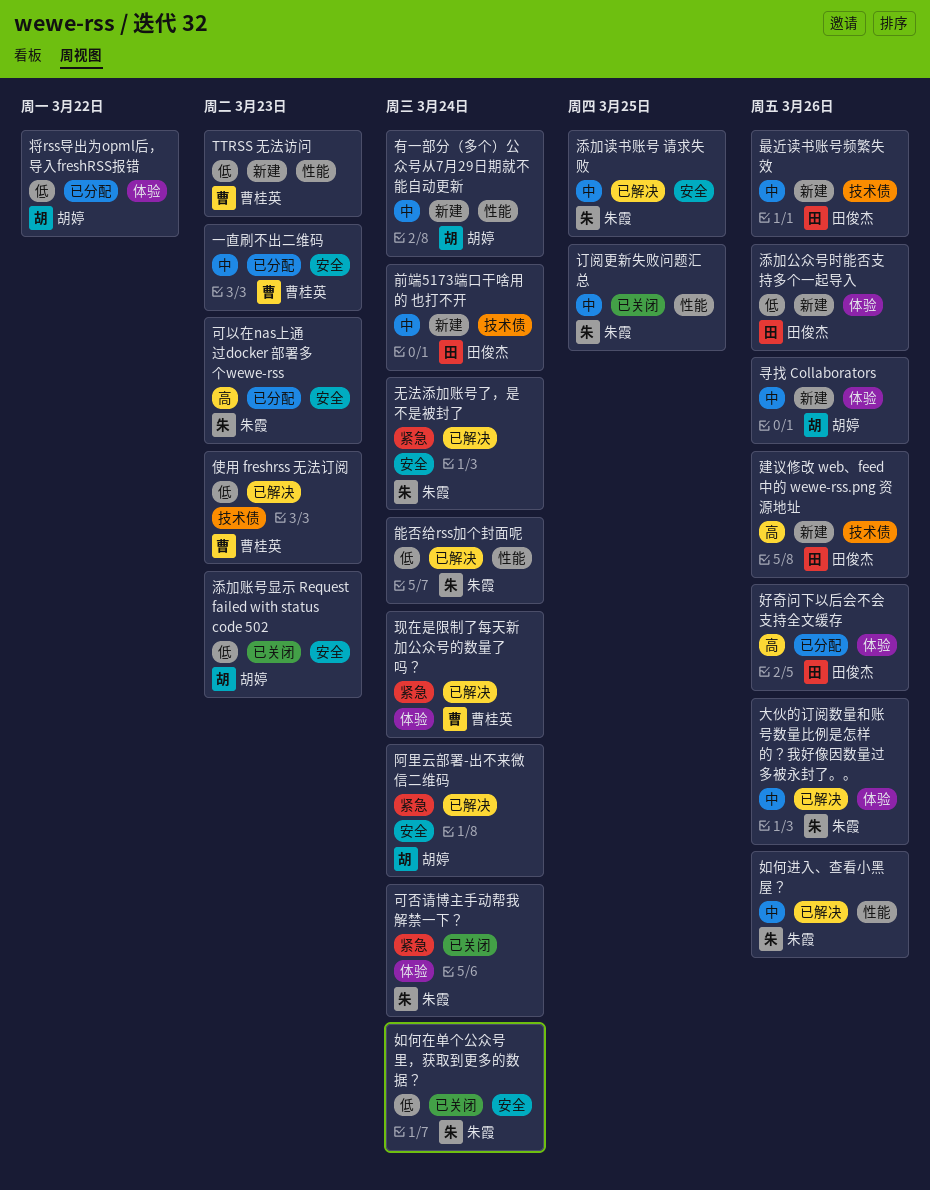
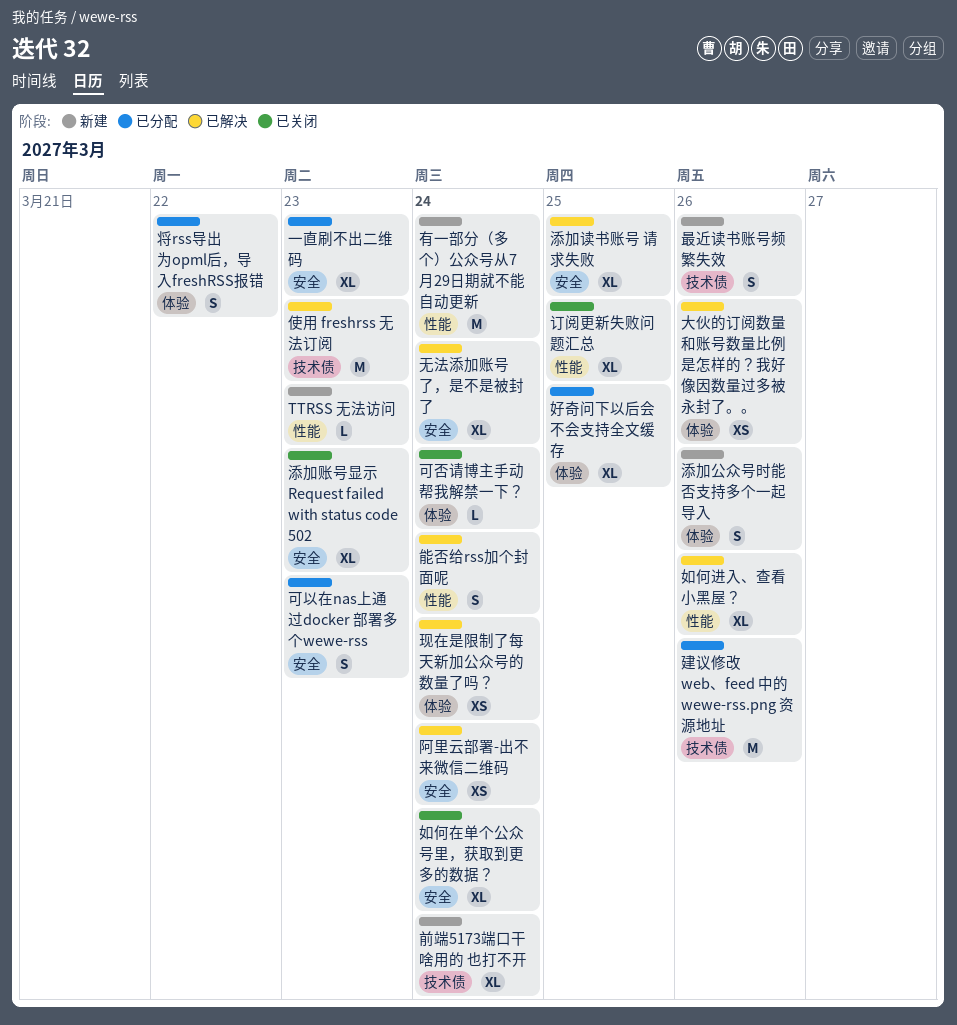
好奇问下以后会不会支持全文缓存, due: Mar 26 -> Mar 25
寻找 Collaborators: present -> none
建议修改 web、feed 中的 wewe-rss.png 资源地址, status: 新建 -> 已分配

